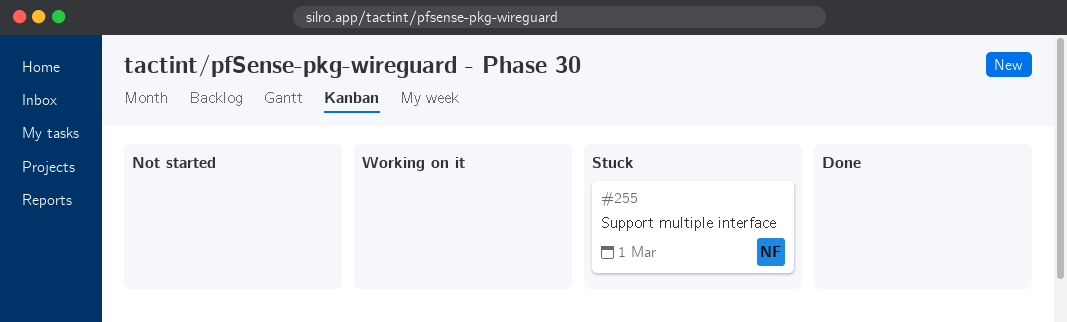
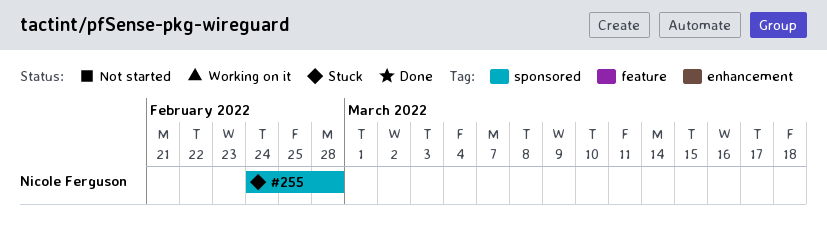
#255, due: Mar 1 -> Feb 28

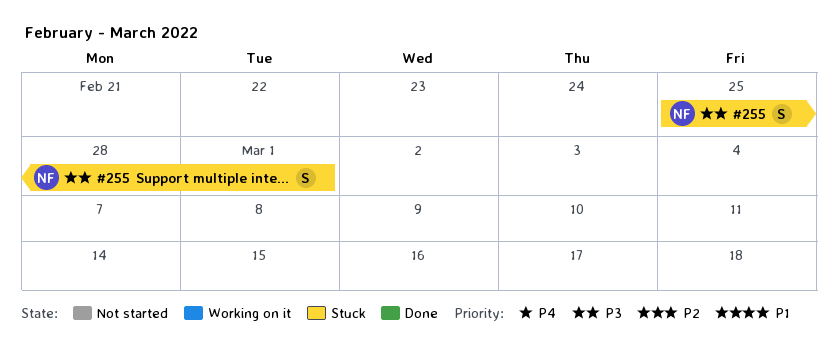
#255, start: Feb 24 -> Feb 25
#255, due: Feb 28 -> Mar 1

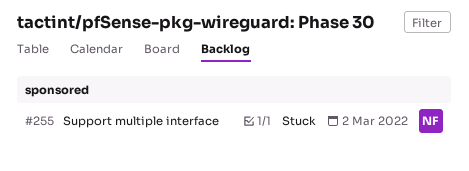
#255, due: Mar 1 -> Mar 2

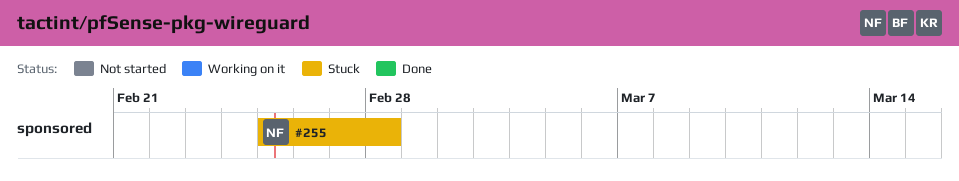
#255, due: Mar 2 -> Feb 28

